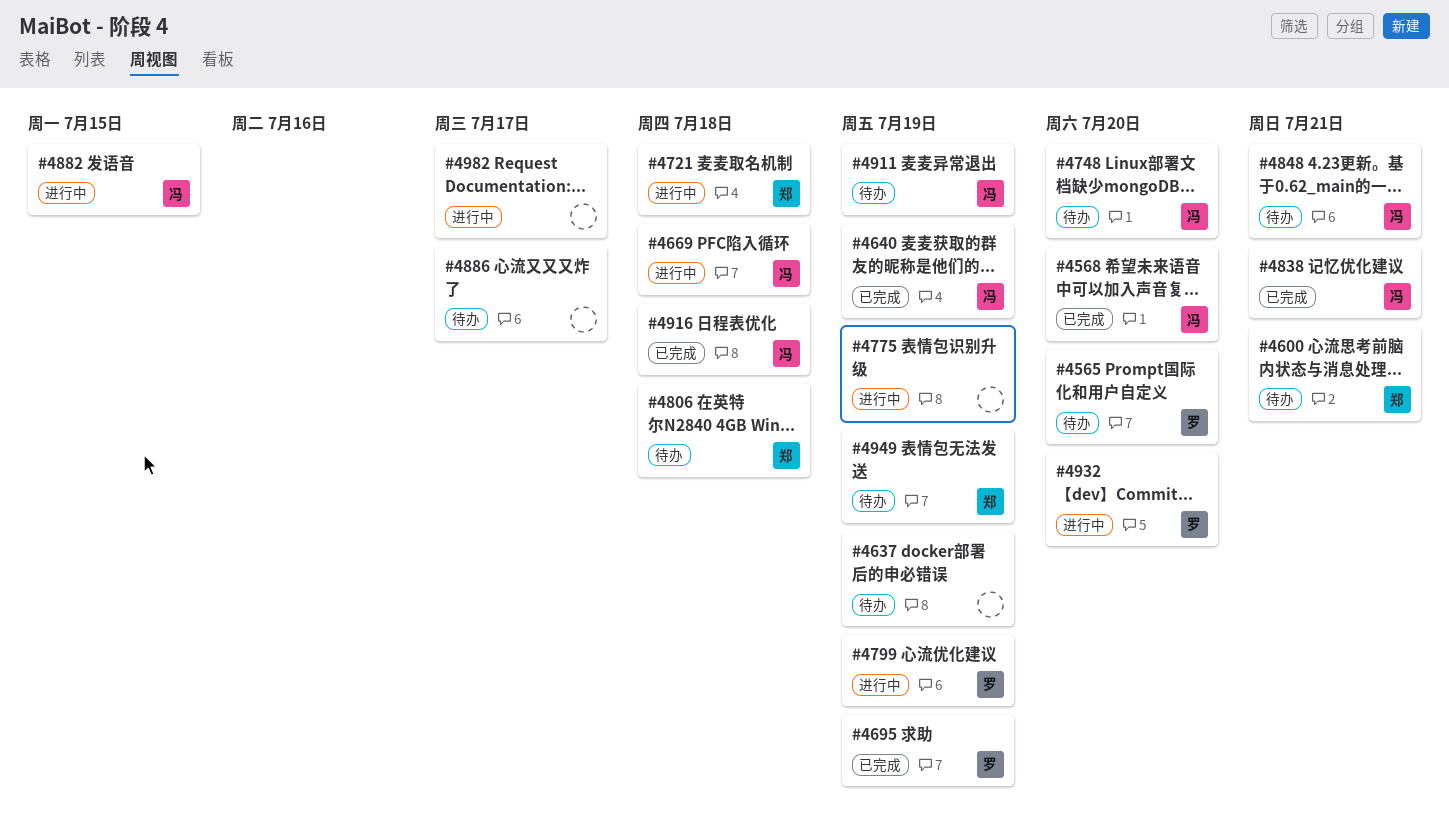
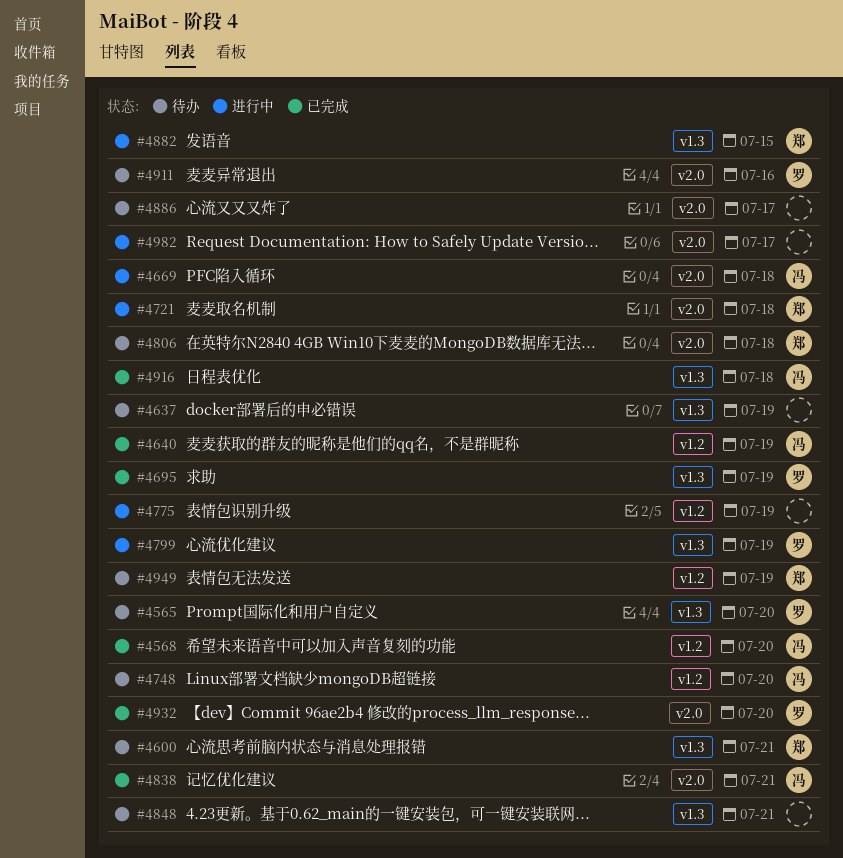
#4848, owner: 冯 -> none
#4882, owner: 冯 -> 郑
#4911, owner: 冯 -> 罗
#4911, due: Jul 19 -> Jul 16
#4932, status: 进行中 -> 已完成

